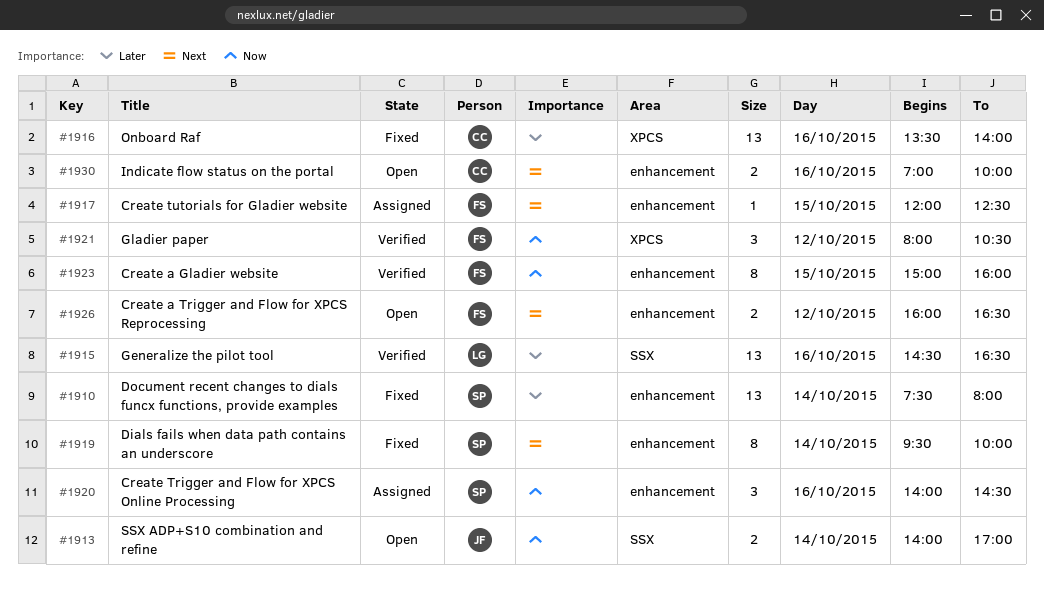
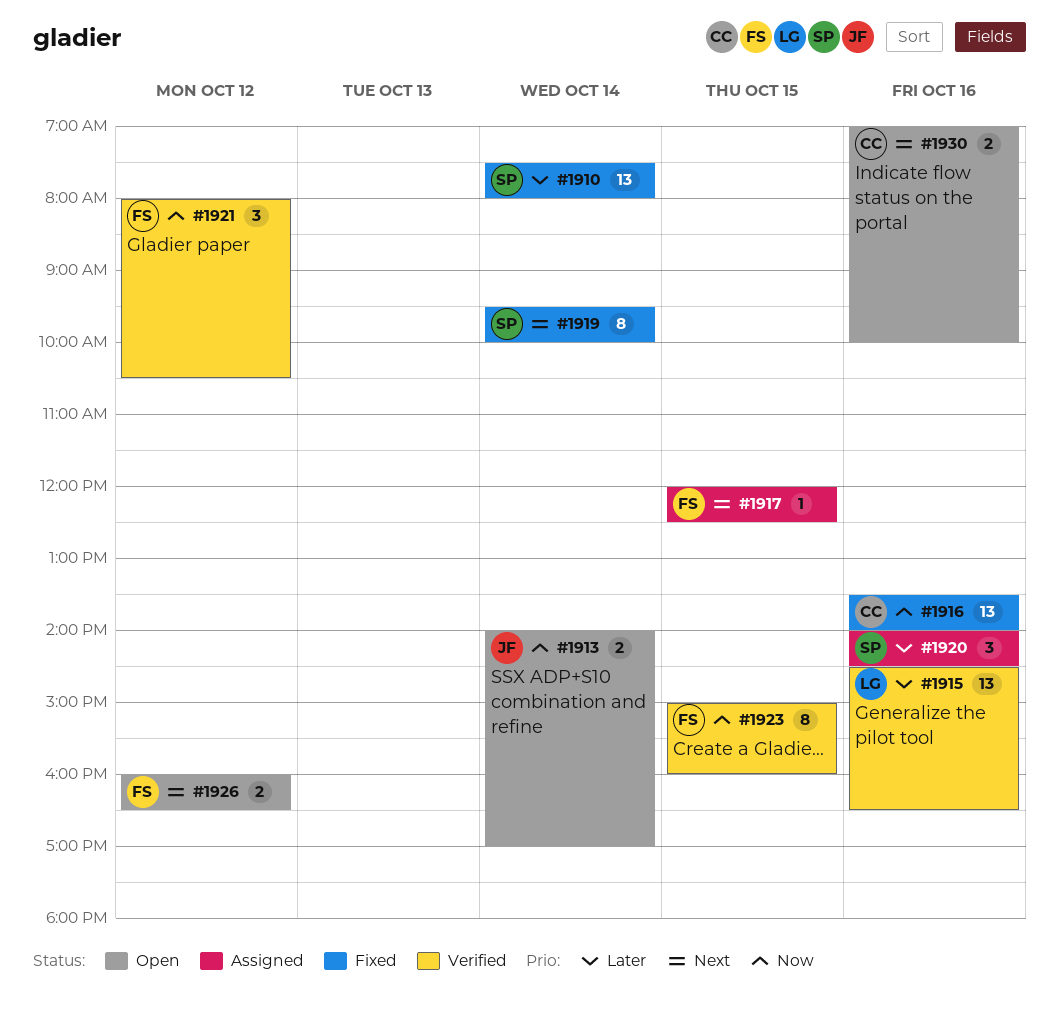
#1916, priority: Later -> Now
#1920, priority: Now -> Later

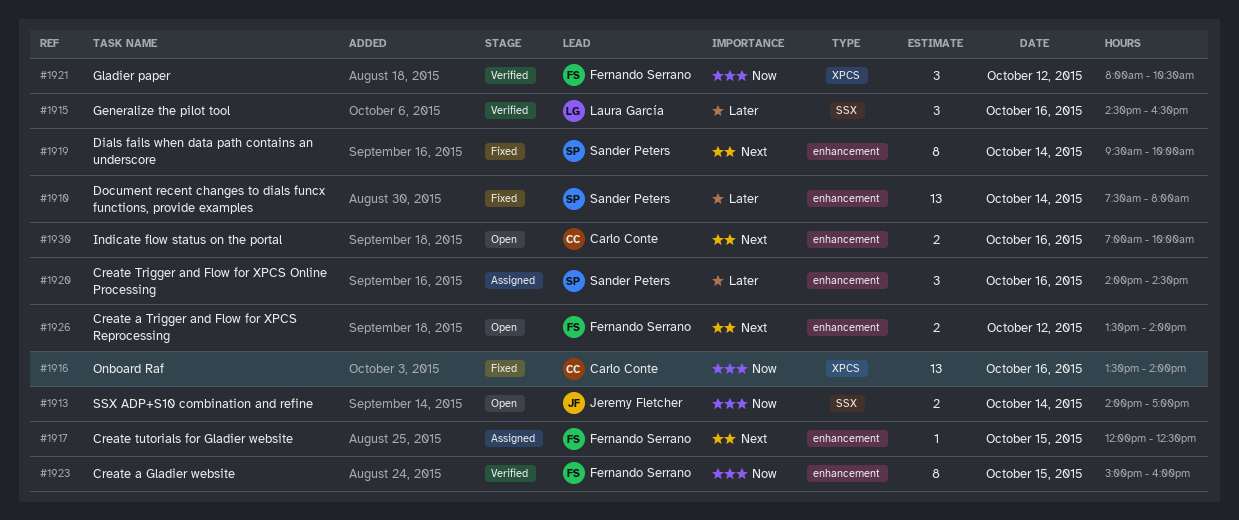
#1915, estimate: 13 -> 3
#1926, begins: 16:00 -> 13:30
#1926, ends: 16:30 -> 14:00

